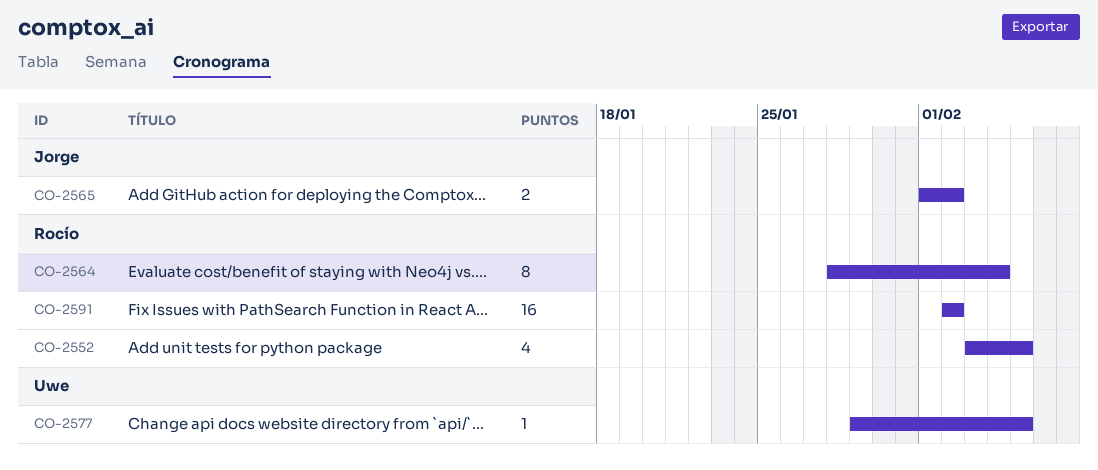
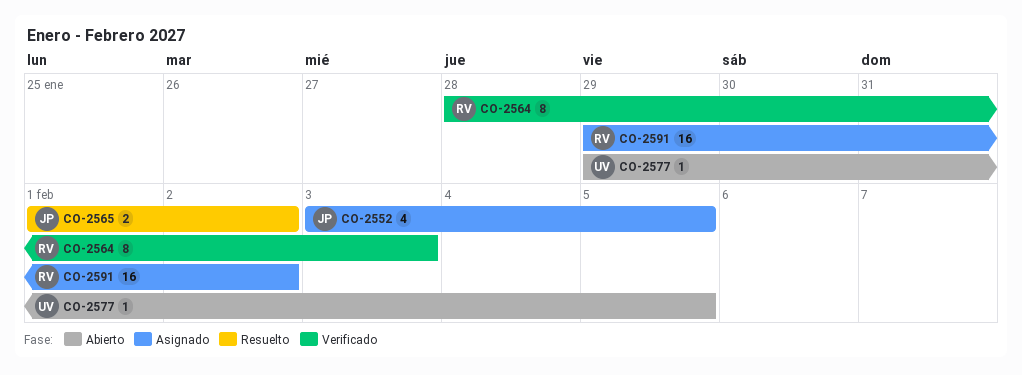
CO-2552, owner: Rocío -> Jorge
CO-2564, due: Feb 4 -> Feb 3
CO-2591, start: Feb 2 -> Jan 29

